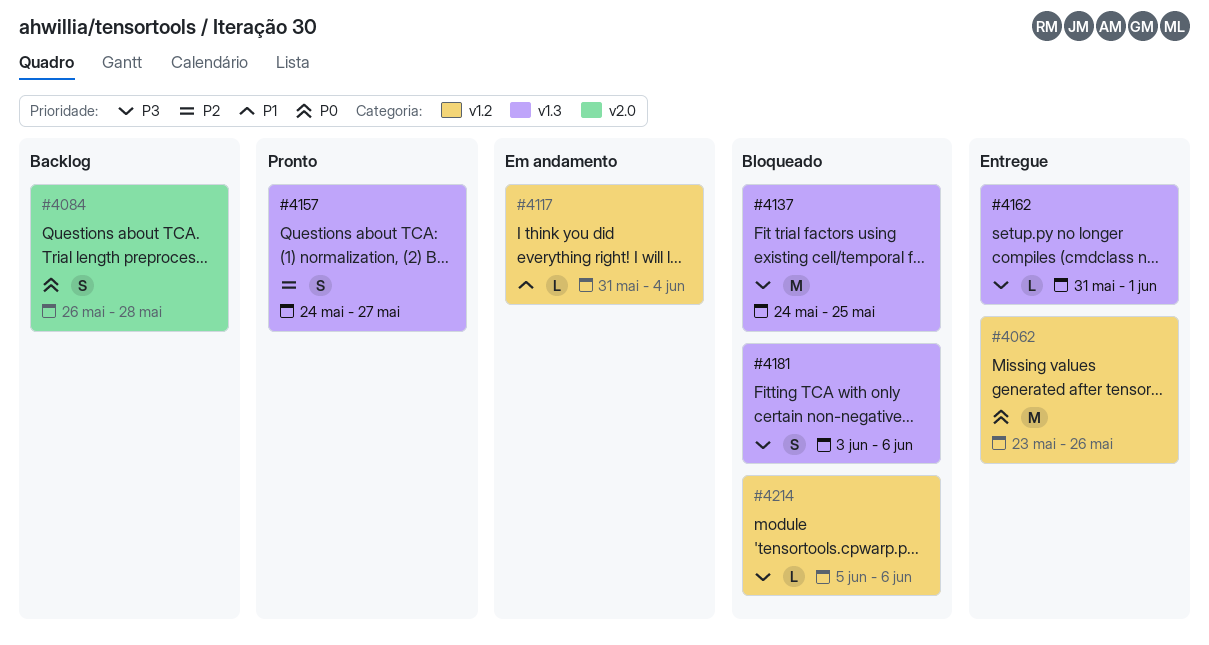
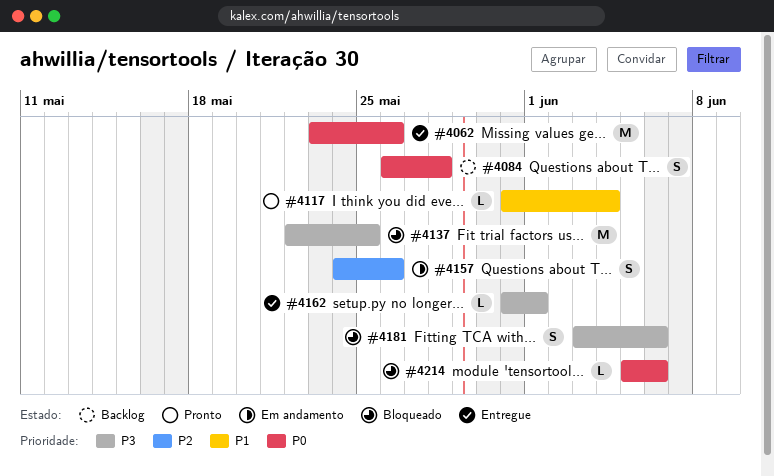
#4117, status: Em andamento -> Pronto
#4137, start: May 24 -> May 22
#4157, status: Pronto -> Em andamento
#4157, due: May 27 -> May 26
#4214, priority: P3 -> P0

